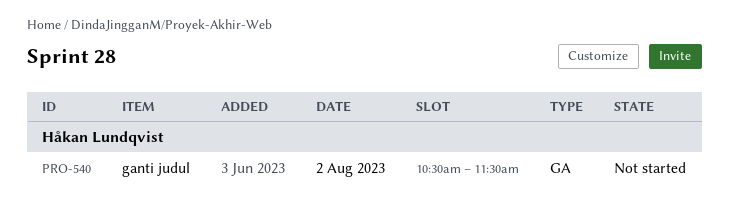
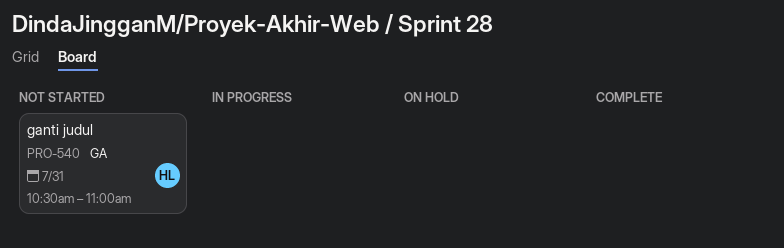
PRO-540, day: Aug 2 -> Jul 31
PRO-540, ends: 11:30 -> 11:00

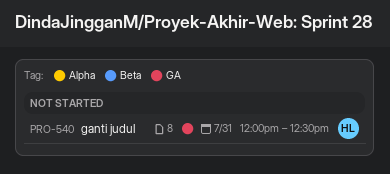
PRO-540, begins: 10:30 -> 12:00
PRO-540, ends: 11:00 -> 12:30

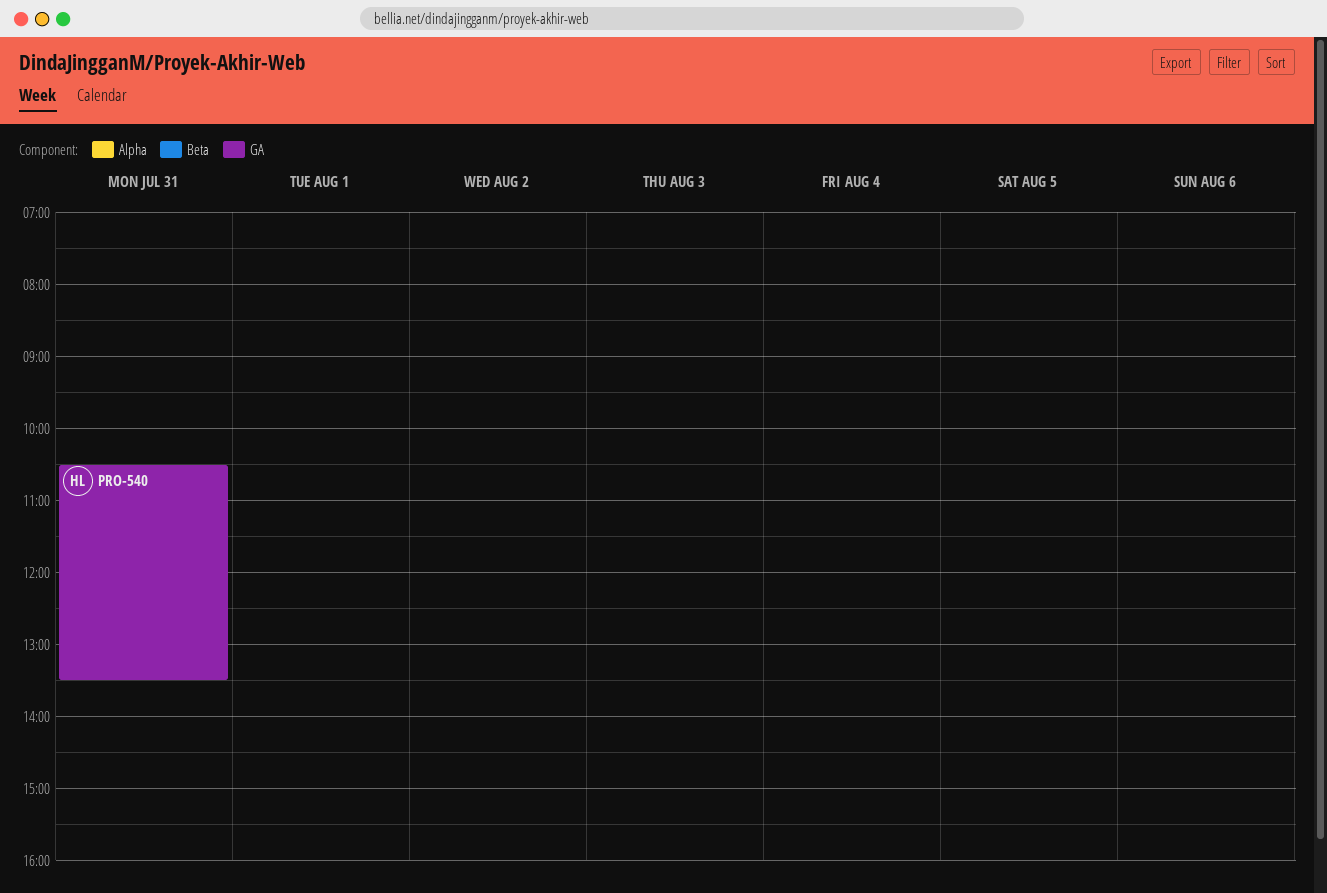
PRO-540, begins: 12:00 -> 10:30
PRO-540, ends: 12:30 -> 13:30

